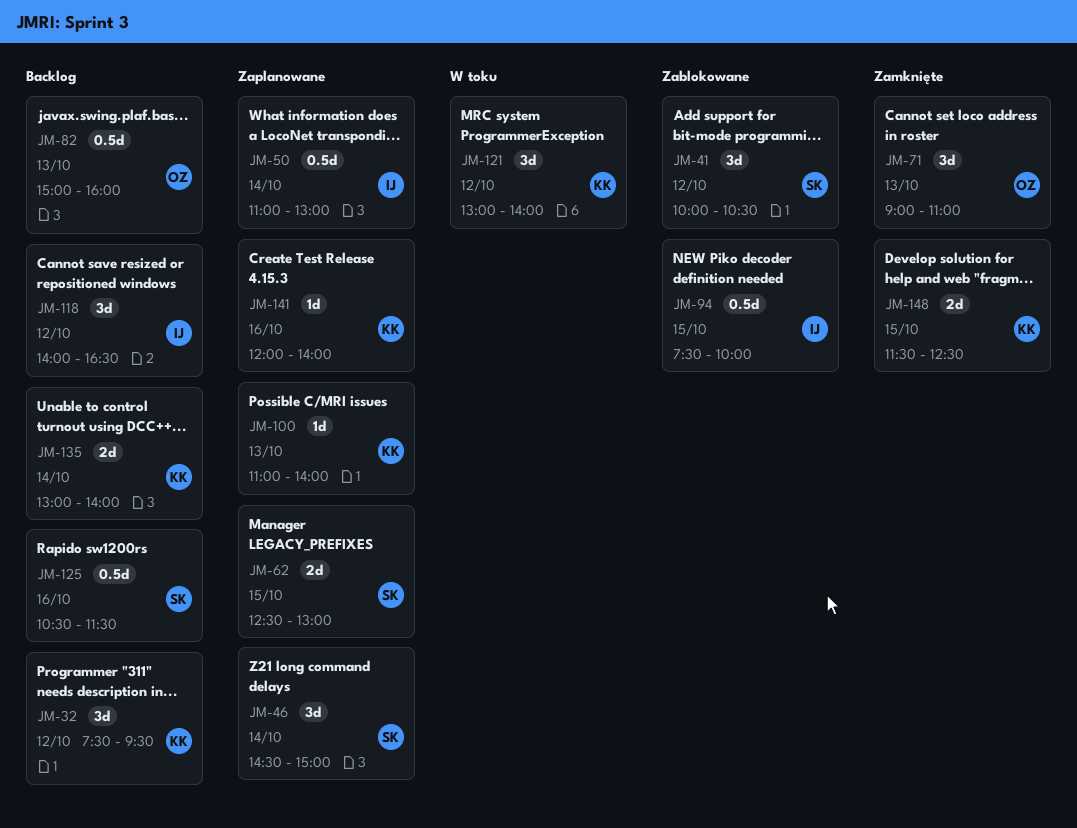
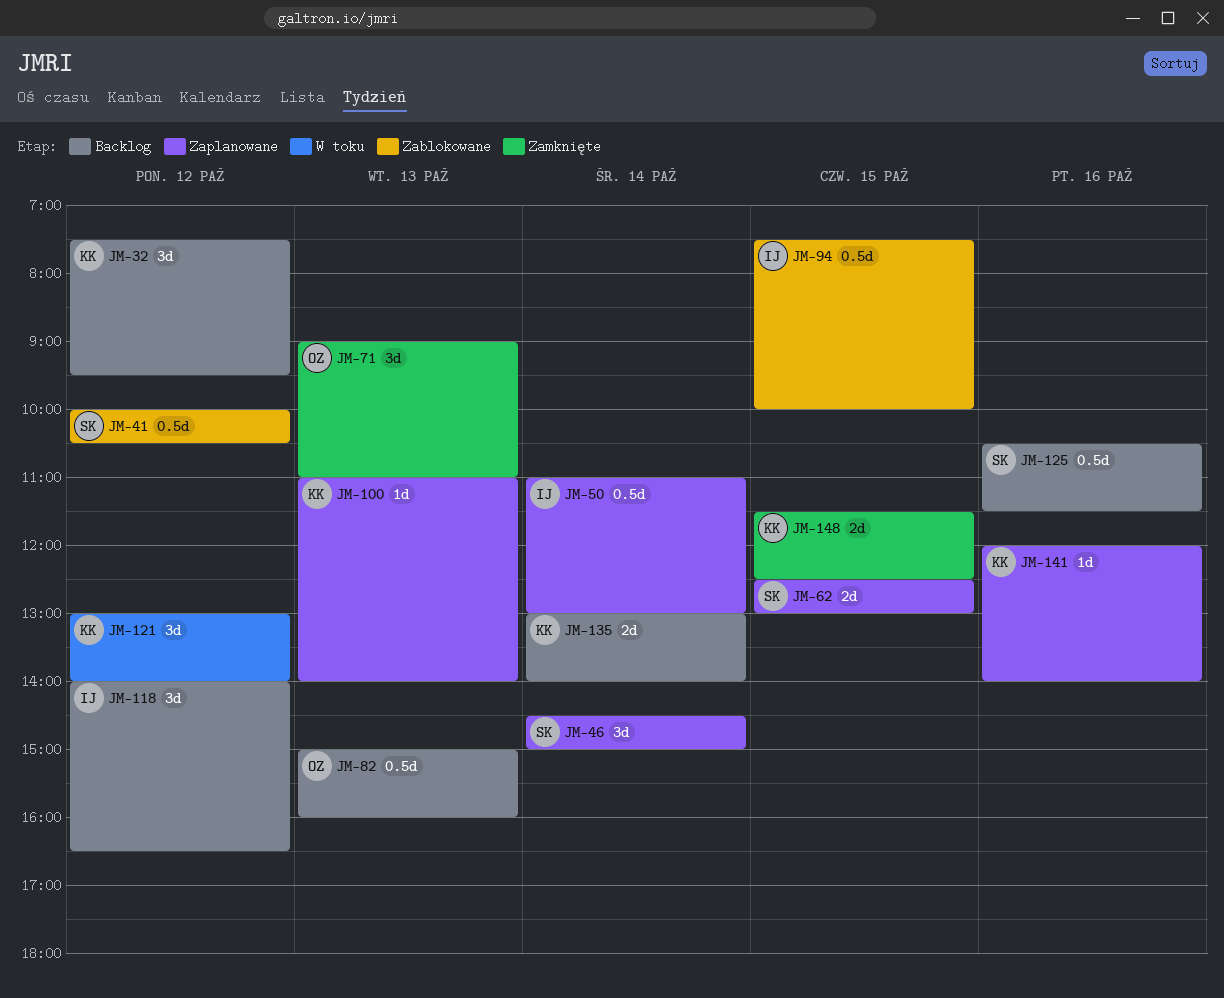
JM-41, estimate: 3d -> 0.5d

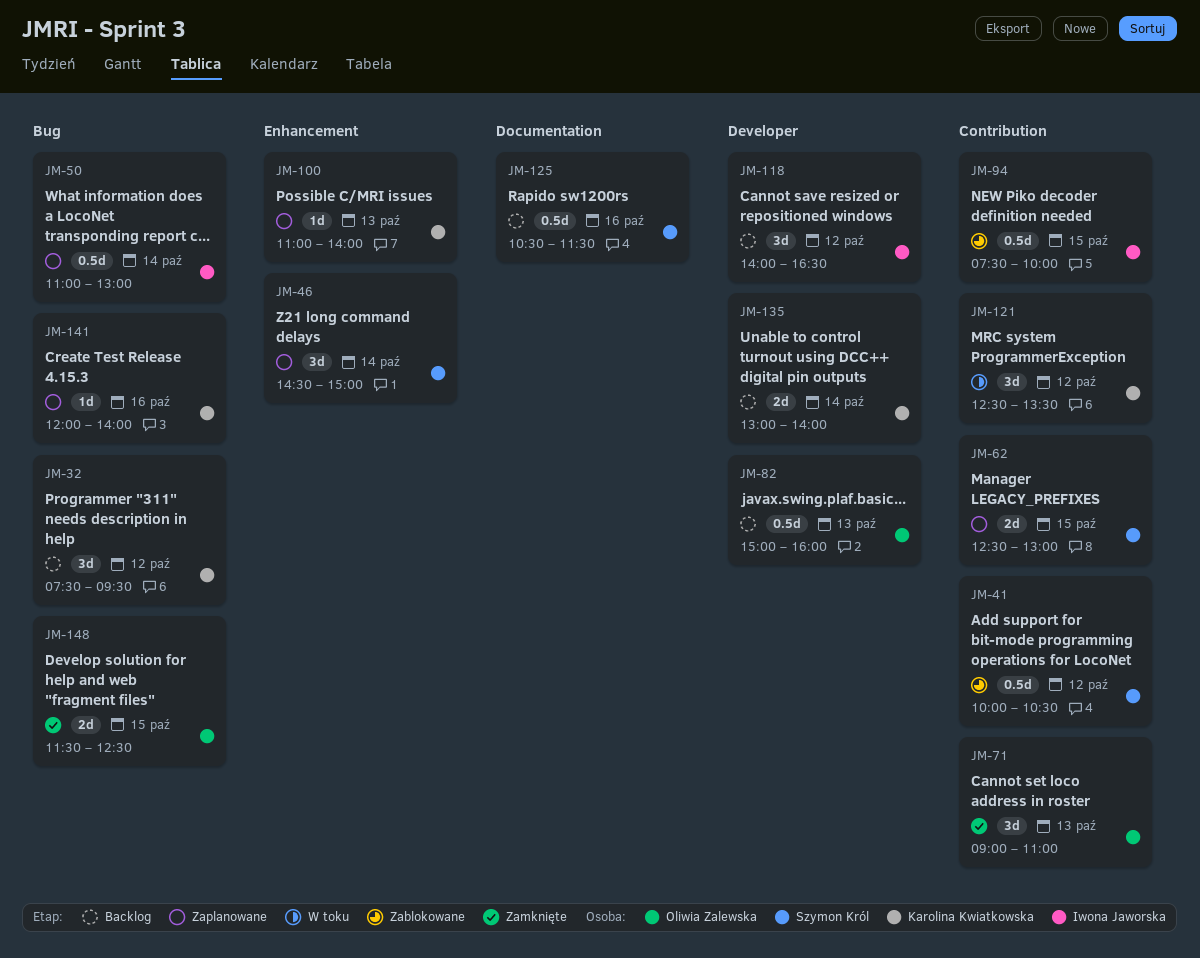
JM-121, begins: 13:00 -> 12:30
JM-121, ends: 14:00 -> 13:30
JM-148, owner: Karolina Kwiatkowska -> Oliwia Zalewska

